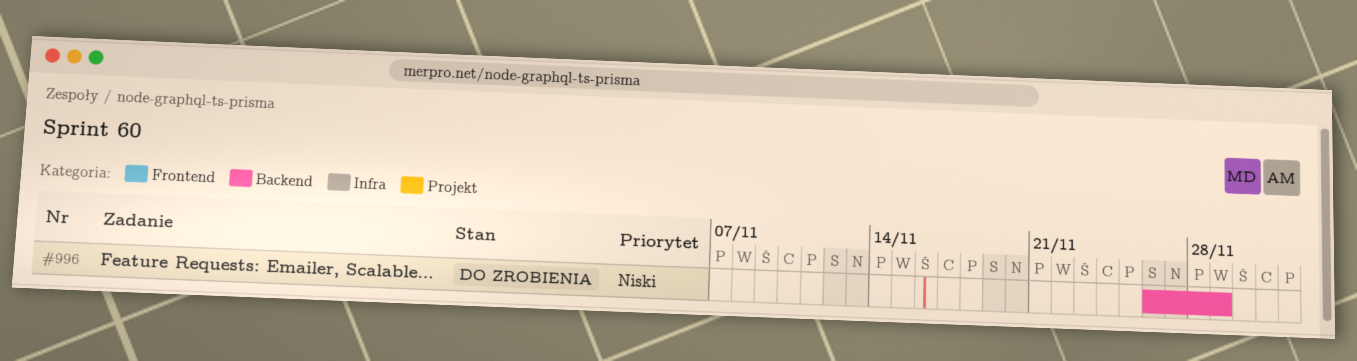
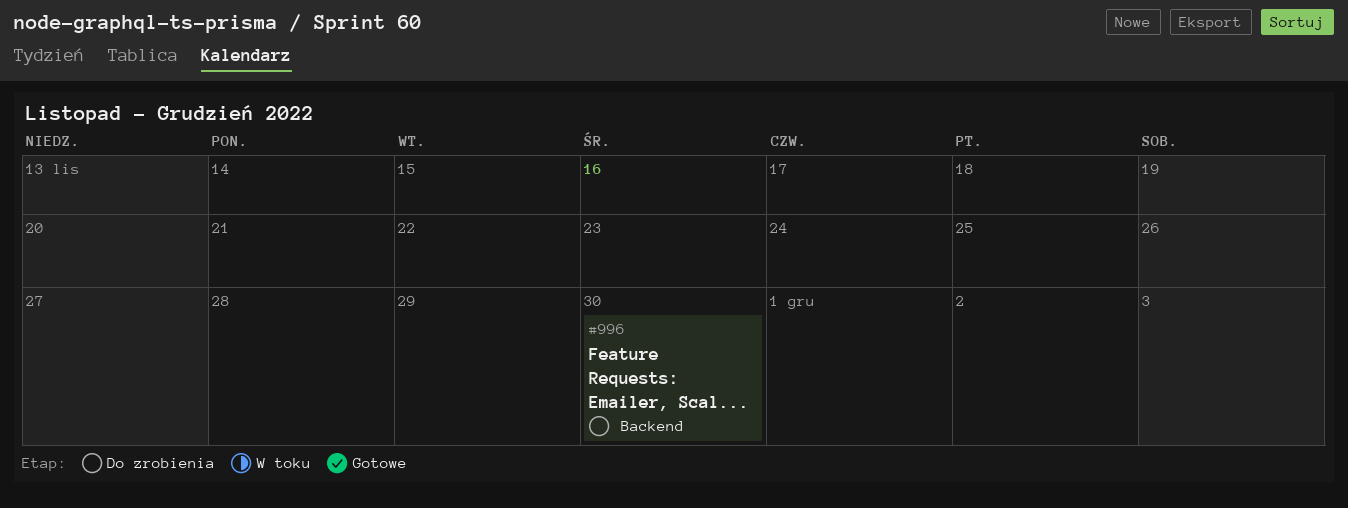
#996, due: Nov 29 -> Nov 30

